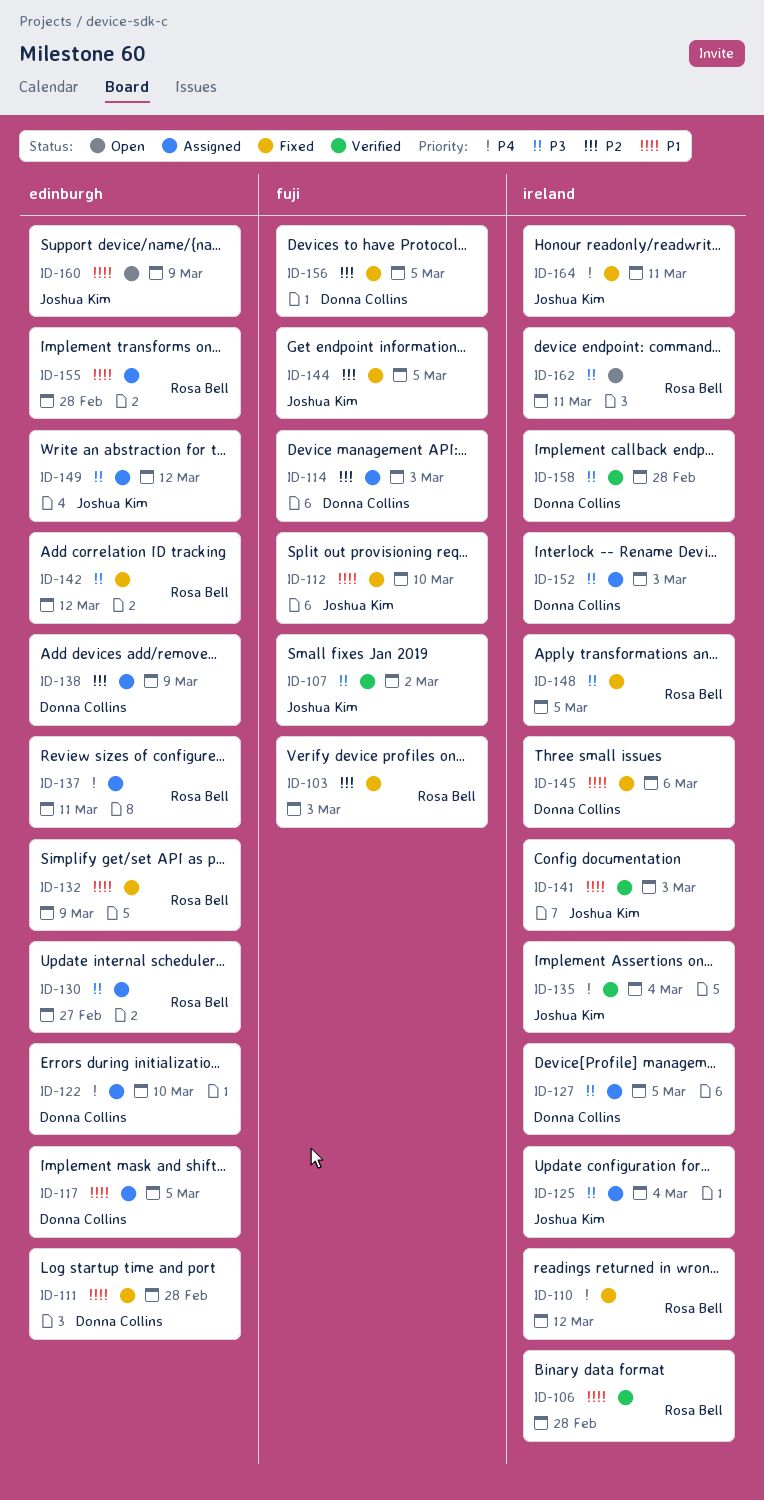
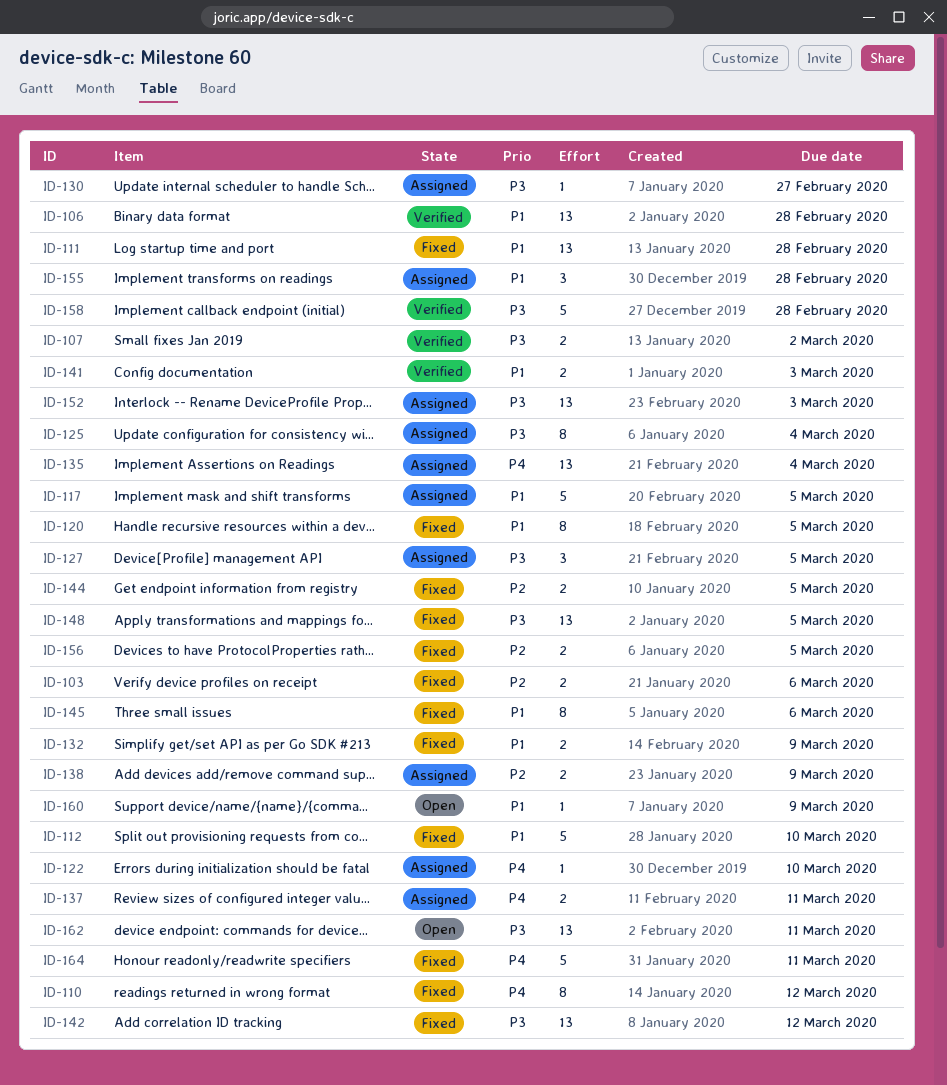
ID-103, due: Mar 3 -> Mar 6
ID-114: present -> none
ID-120: none -> present
ID-135, status: Verified -> Assigned
ID-149: present -> none

